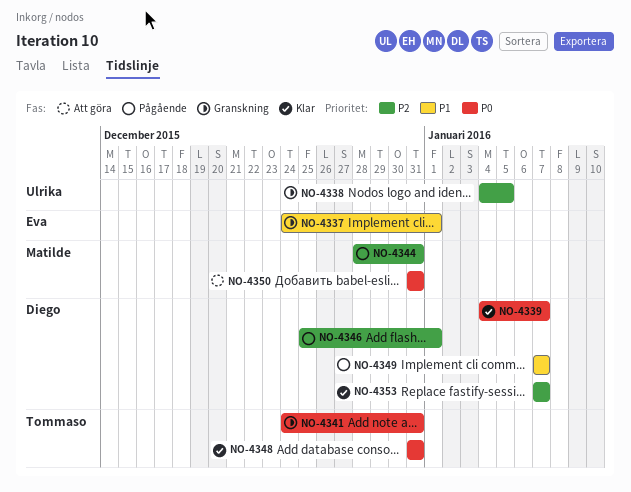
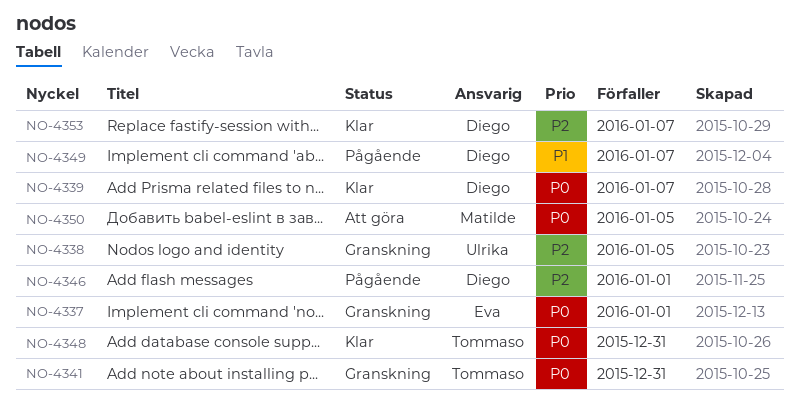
NO-4337, priority: P1 -> P0
NO-4344: present -> none
NO-4350, due: Dec 31 -> Jan 5

